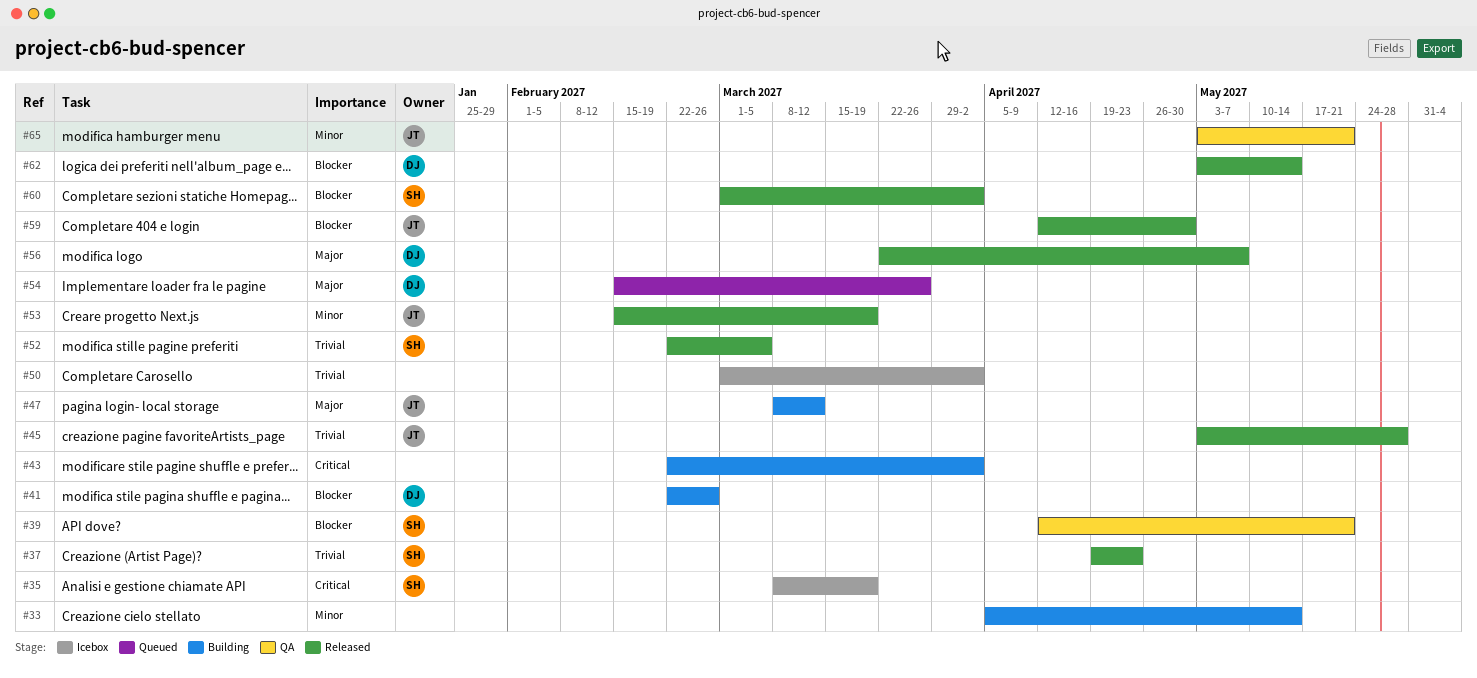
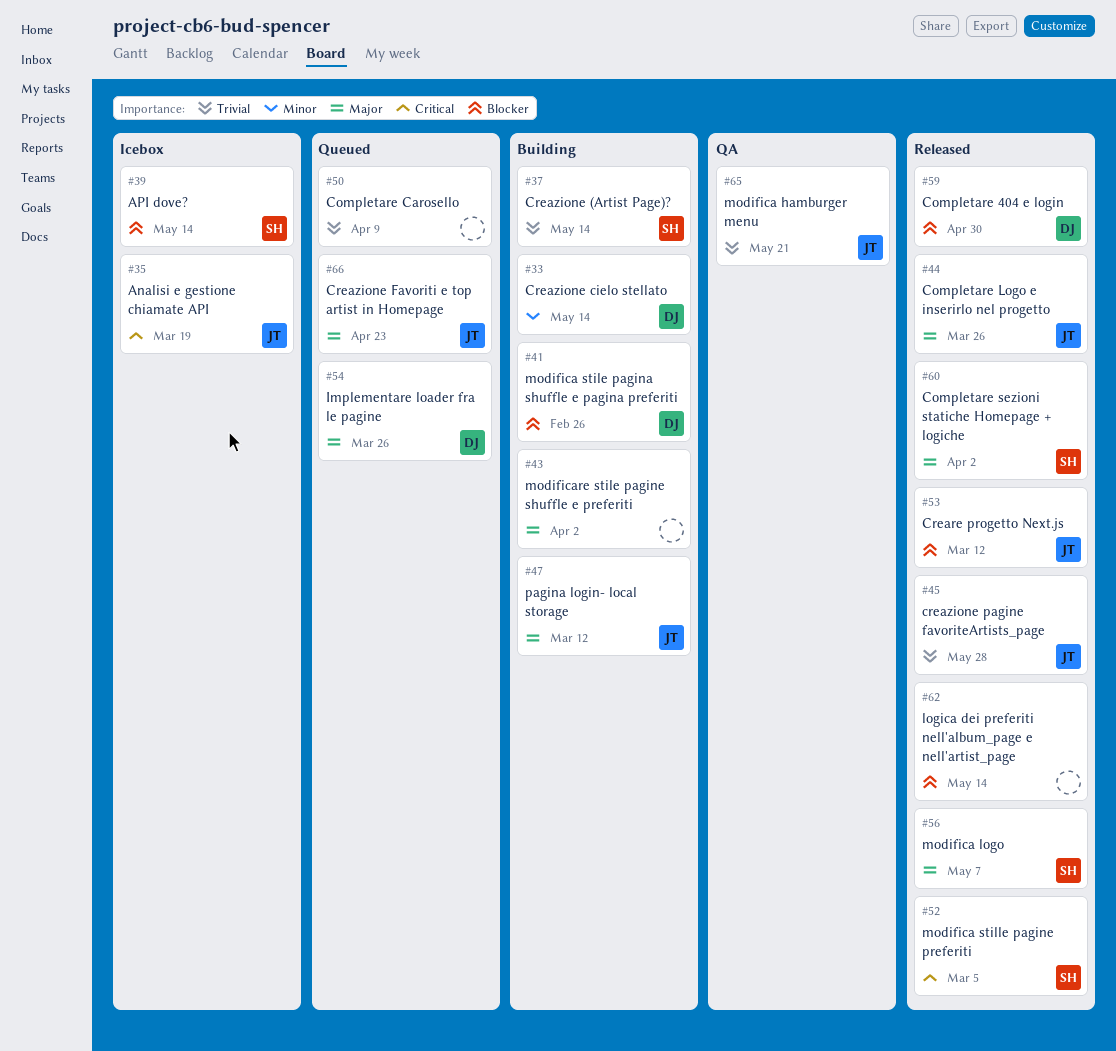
#33, owner: none -> DJ
#35, owner: SH -> JT
#37, status: Released -> Building
#37, due: Apr 23 -> May 14
#39, status: QA -> Icebox
#39, due: May 21 -> May 14
#43, priority: Critical -> Major
#44: none -> present
#50, status: Icebox -> Queued
#50, due: Apr 2 -> Apr 9
#52, priority: Trivial -> Critical
#53, priority: Minor -> Blocker
#53, due: Mar 19 -> Mar 12
#56, owner: DJ -> SH
#59, owner: JT -> DJ
#60, priority: Blocker -> Major
#62, owner: DJ -> none
#65, priority: Minor -> Trivial
#66: none -> present

